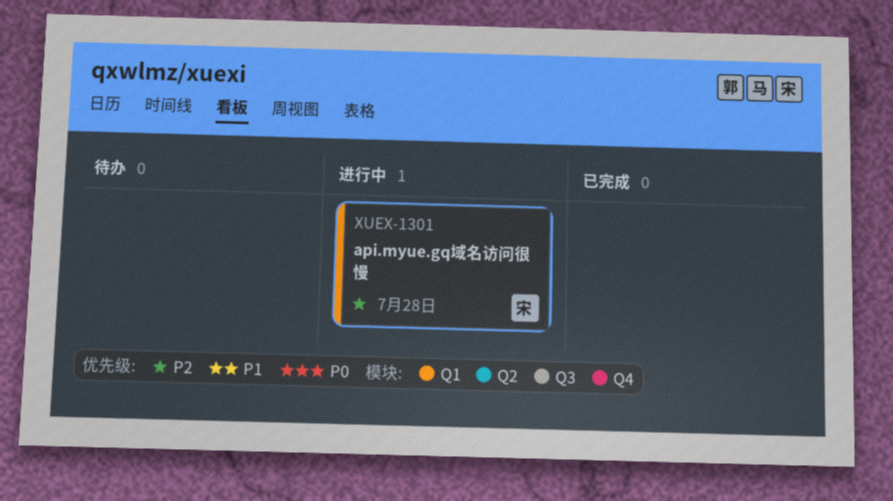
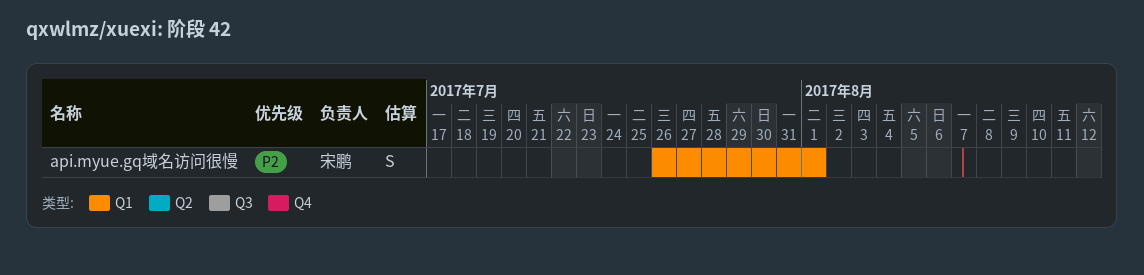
api.myue.gq域名访问很慢, due: Jul 28 -> Aug 1

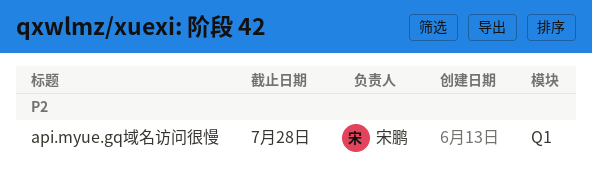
api.myue.gq域名访问很慢, due: Aug 1 -> Jul 28

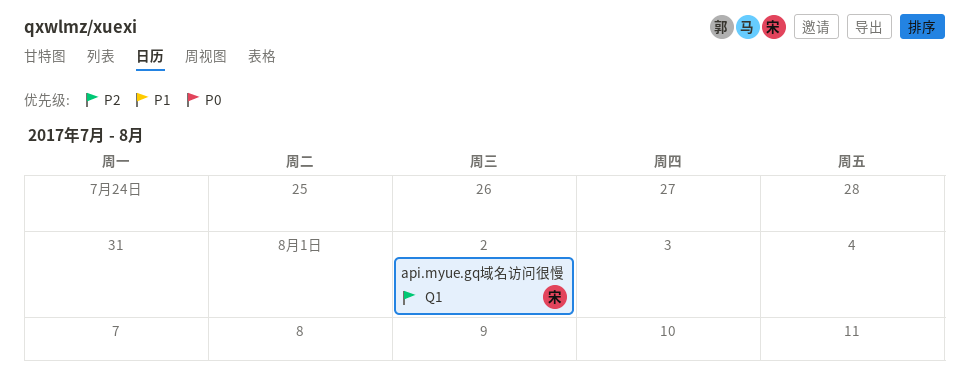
api.myue.gq域名访问很慢, due: Jul 28 -> Aug 2

